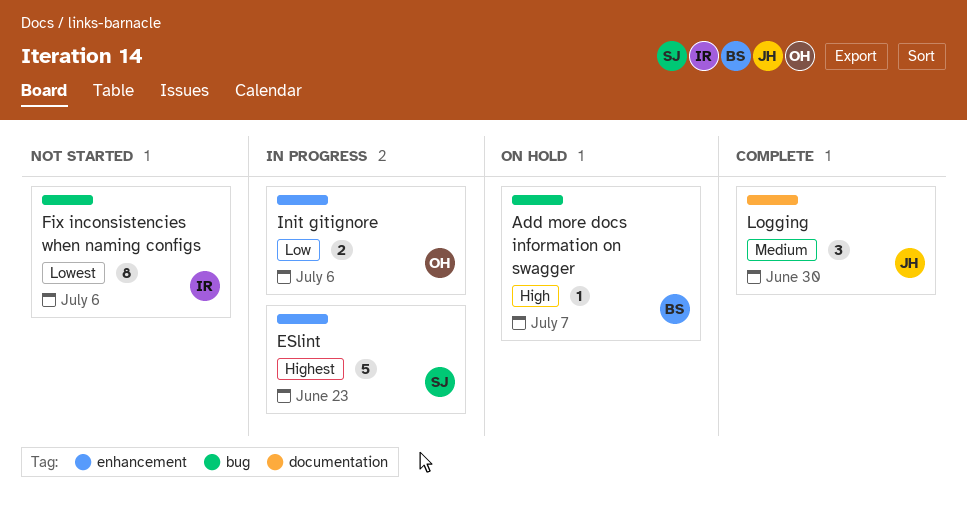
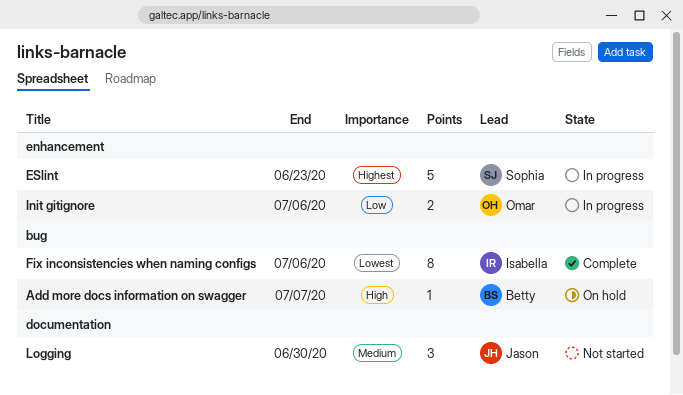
Fix inconsistencies when naming configs, status: Not started -> Complete
Logging, status: Complete -> Not started

